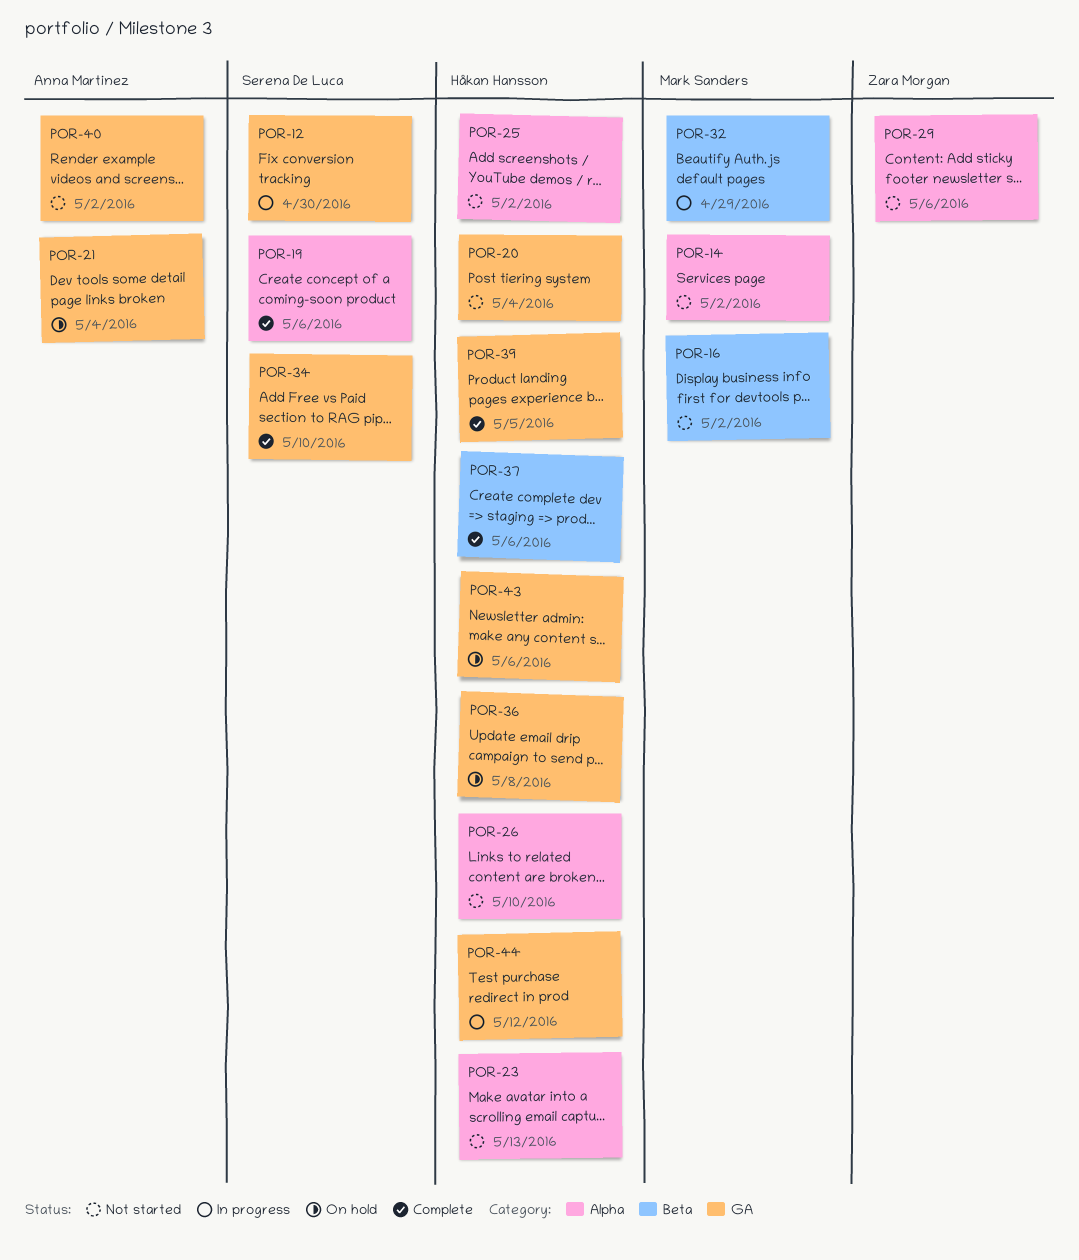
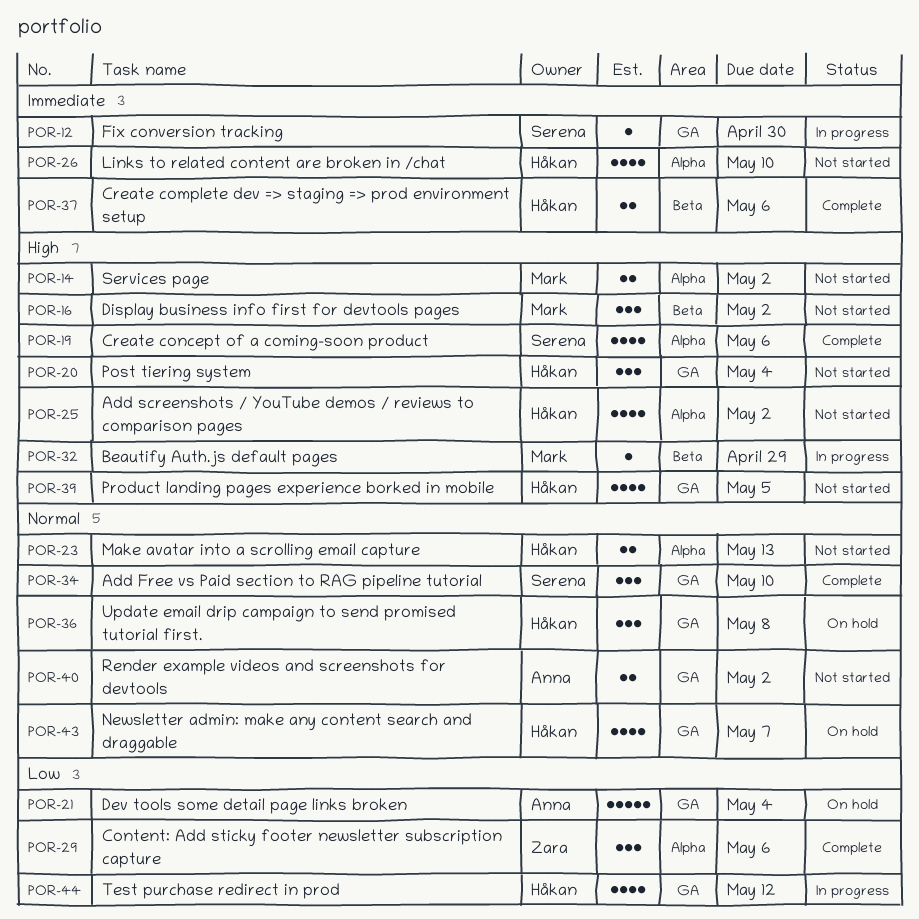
POR-29, status: Not started -> Complete
POR-39, status: Complete -> Not started
POR-43, due: May 6 -> May 7

